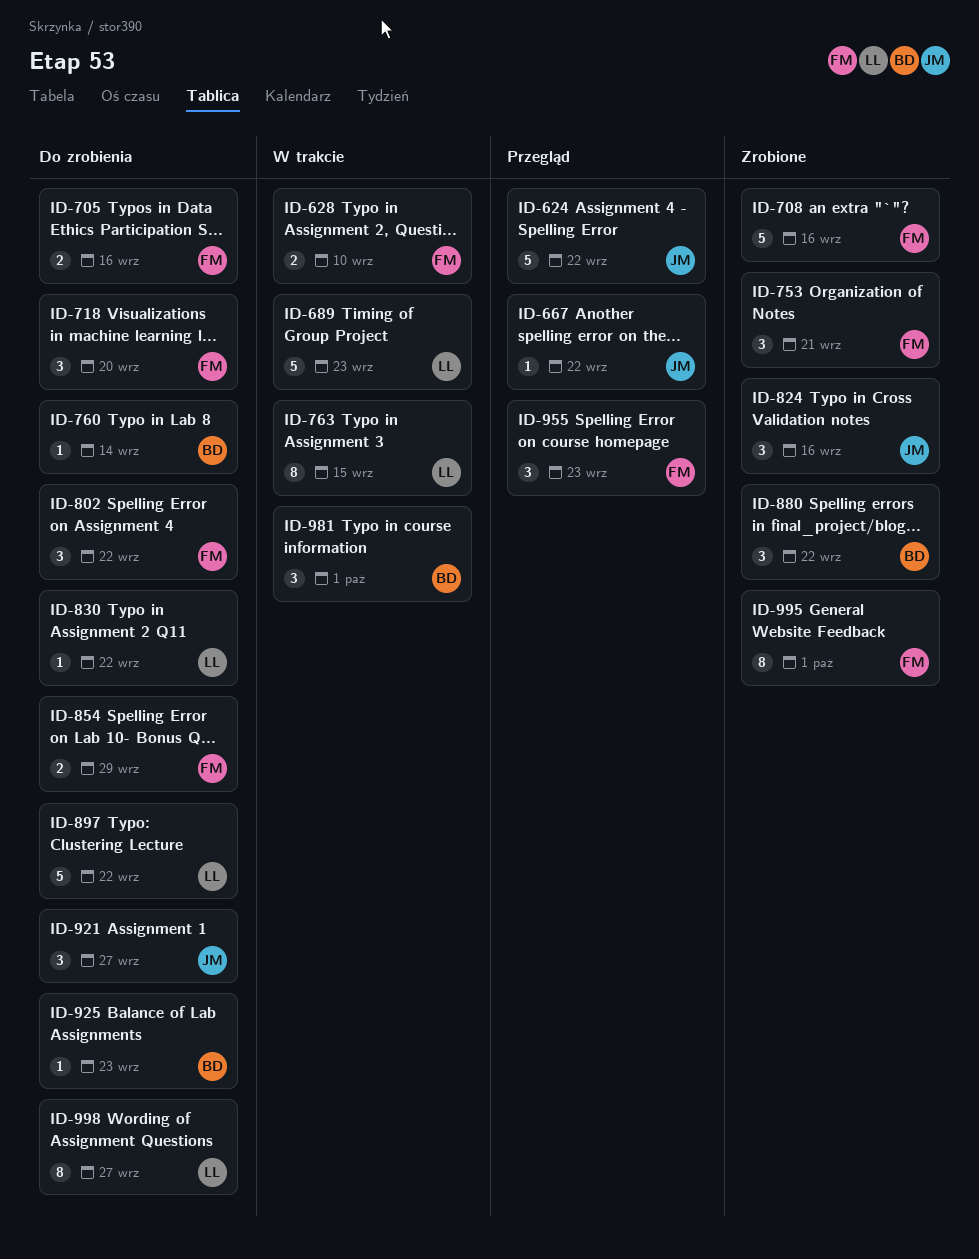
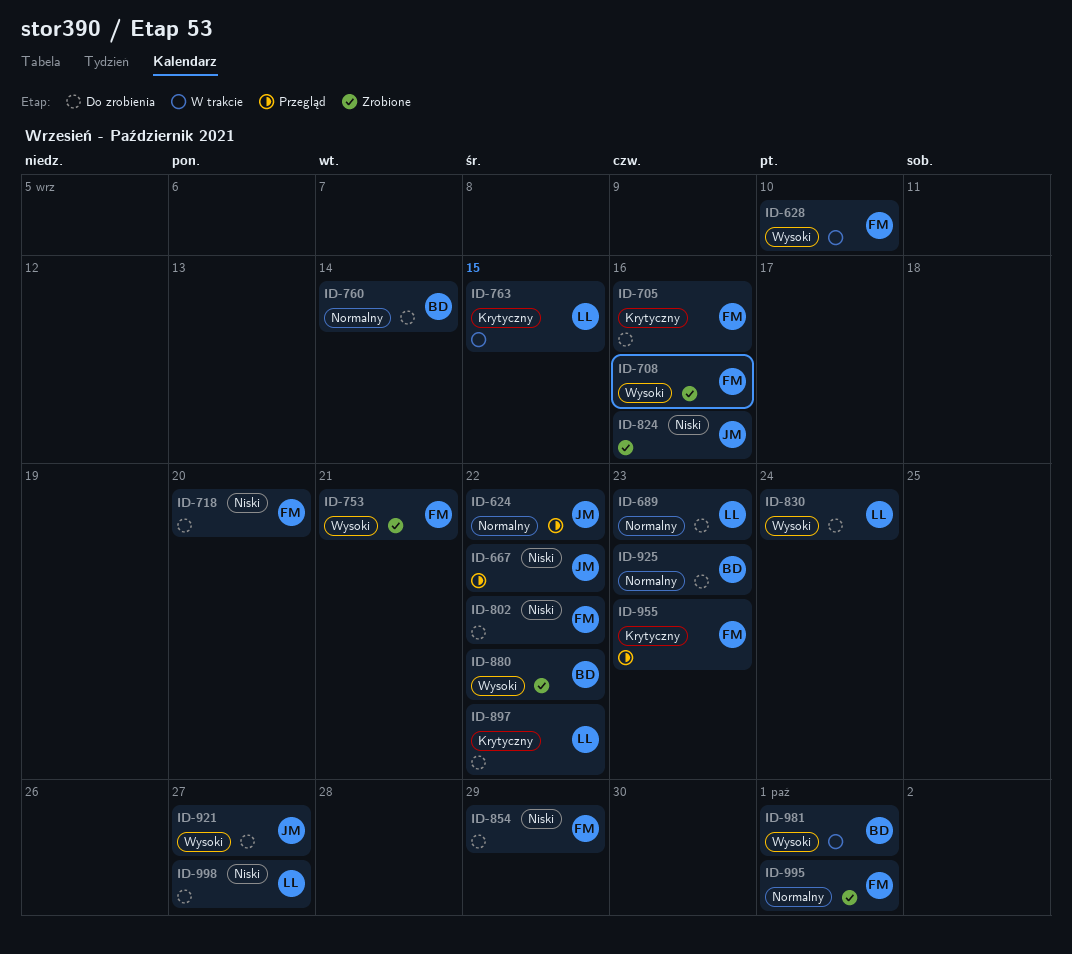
ID-689, status: W trakcie -> Do zrobienia
ID-830, due: Sep 22 -> Sep 24

